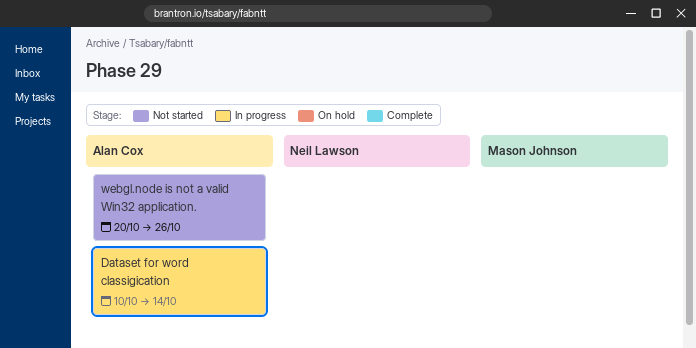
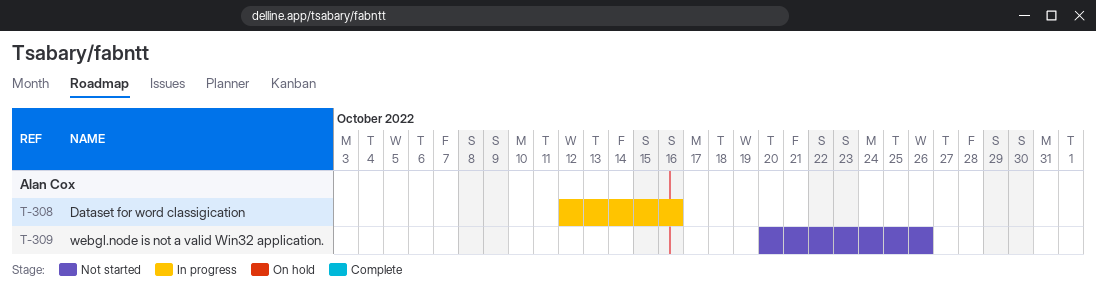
Dataset for word classigication, start: Oct 10 -> Oct 12
Dataset for word classigication, due: Oct 14 -> Oct 16

